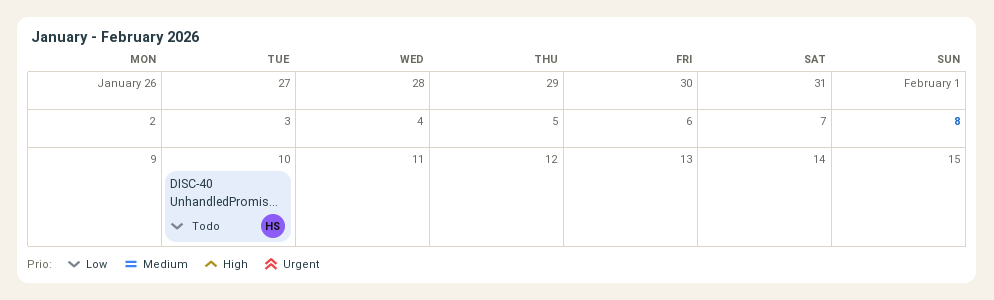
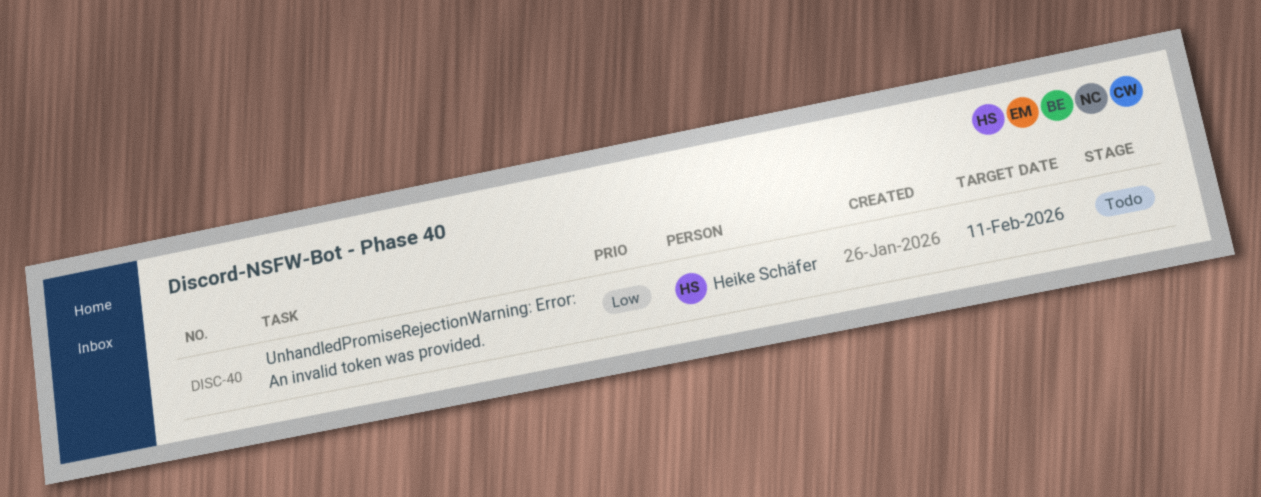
DISC-40, due: Feb 10 -> Feb 11

